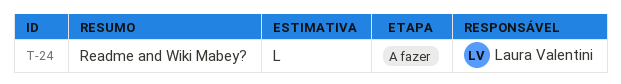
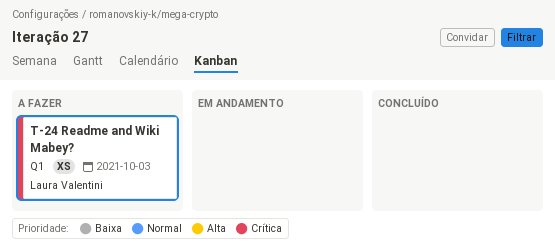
T-24, estimate: L -> XS

